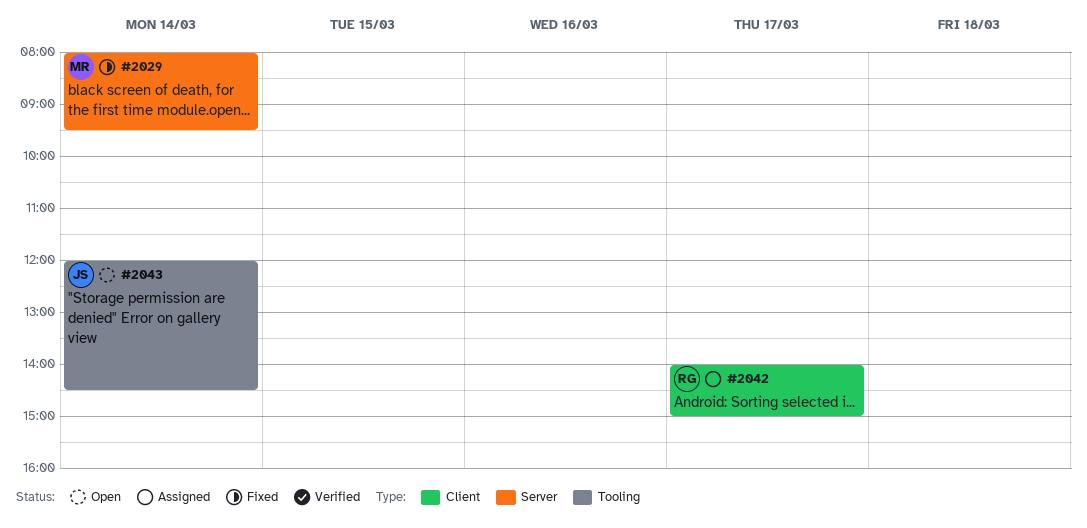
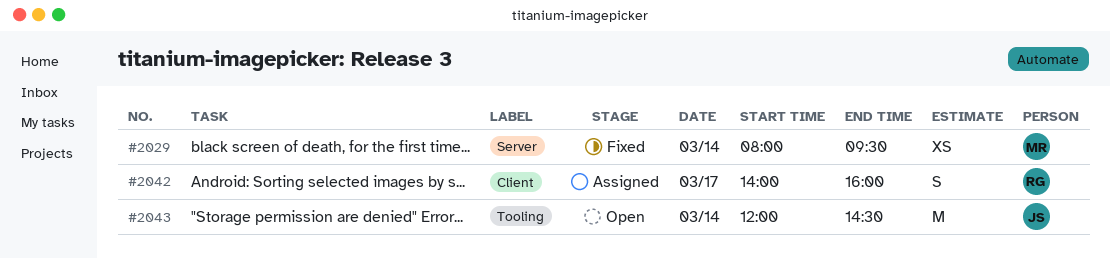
#2042, ends: 15:00 -> 16:00

